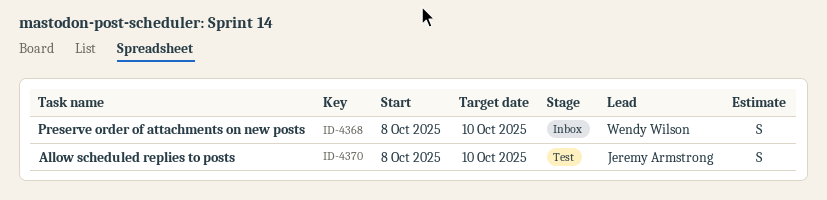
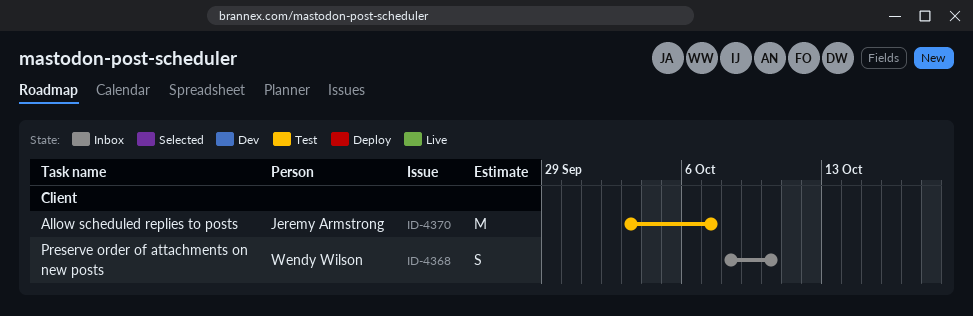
ID-4370, estimate: S -> M
ID-4370, start: Oct 8 -> Oct 3
ID-4370, due: Oct 10 -> Oct 7

